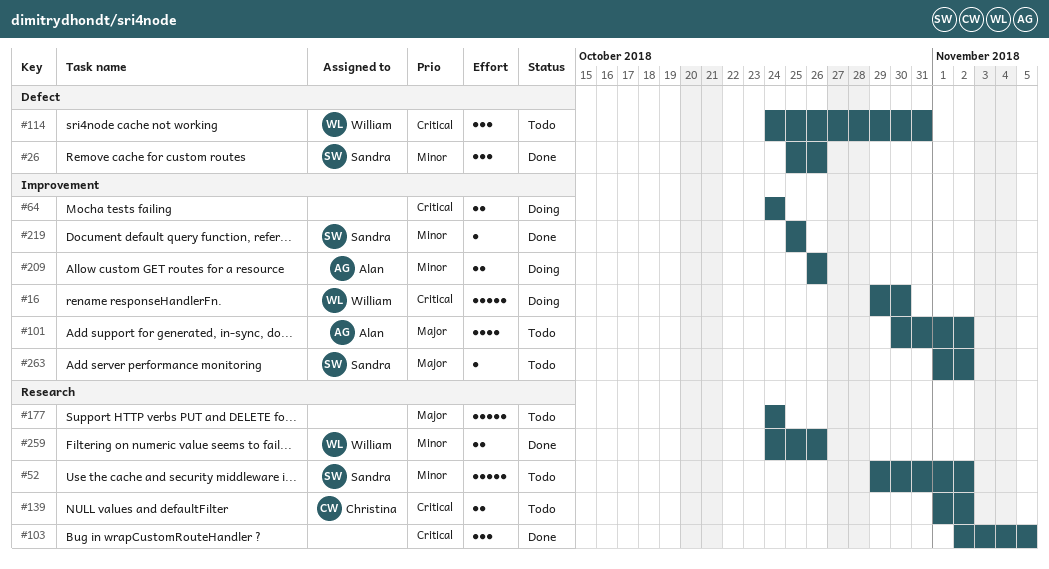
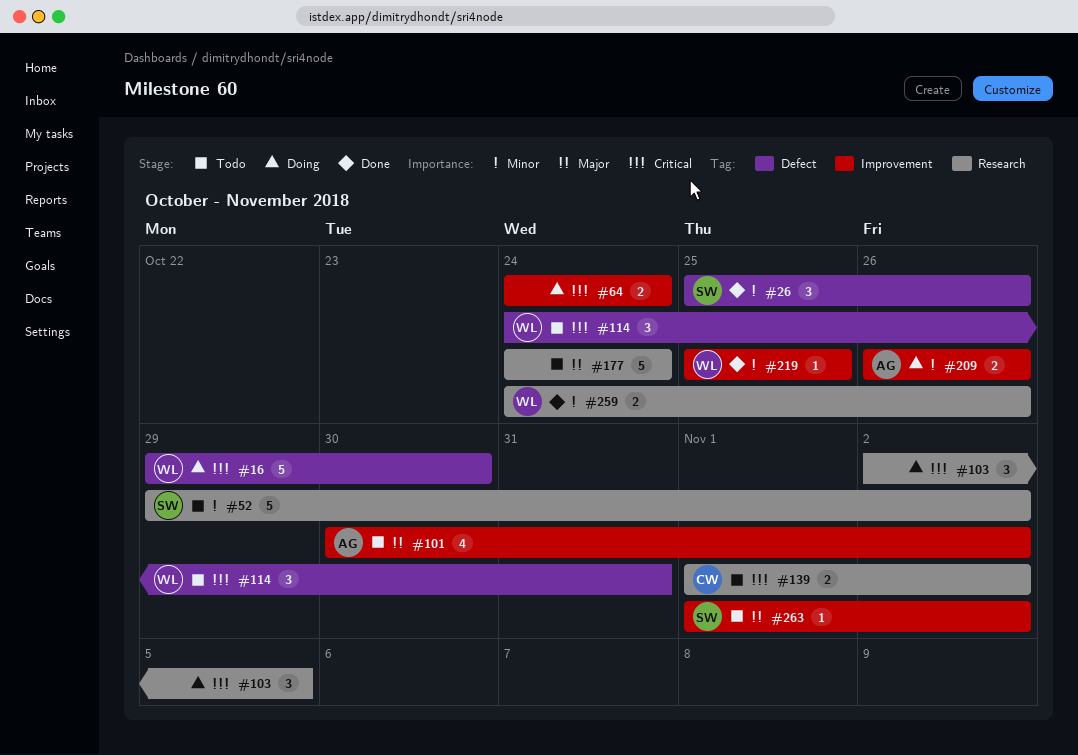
#16, label: Improvement -> Defect
#103, status: Done -> Doing
#219, owner: Sandra -> William

